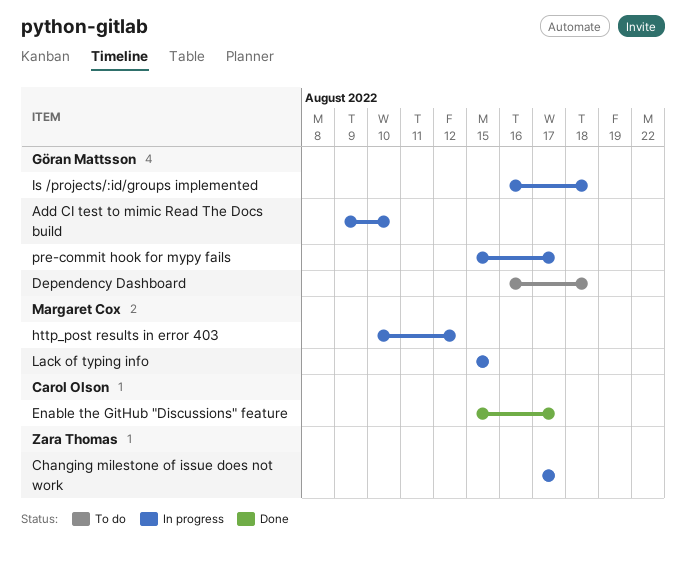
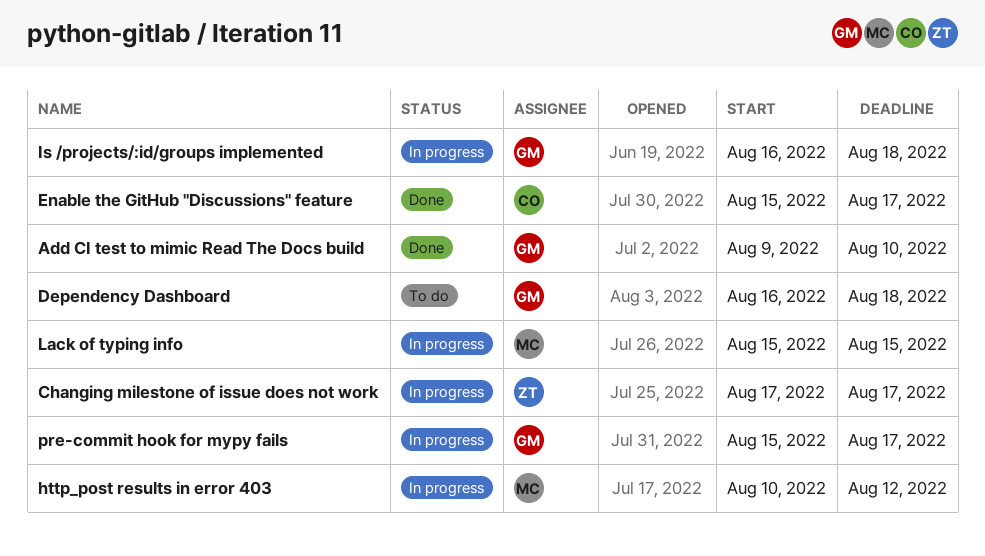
Add CI test to mimic Read The Docs build, status: In progress -> Done

